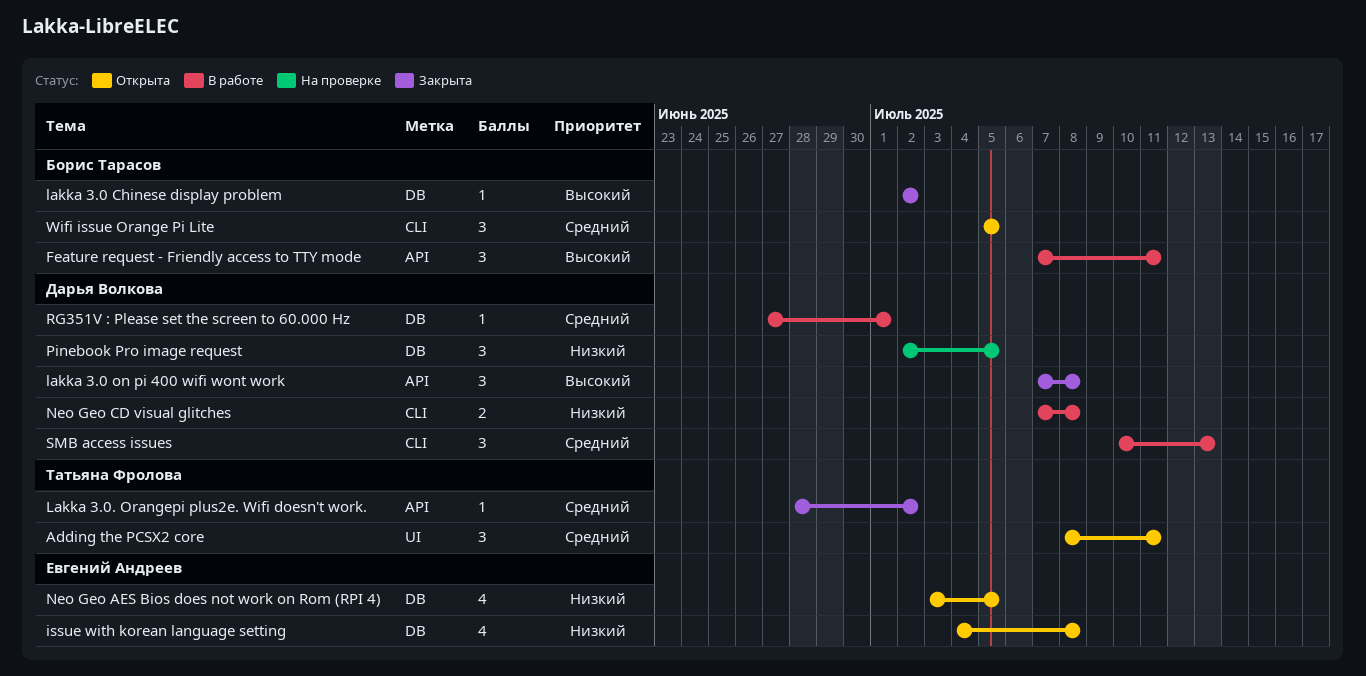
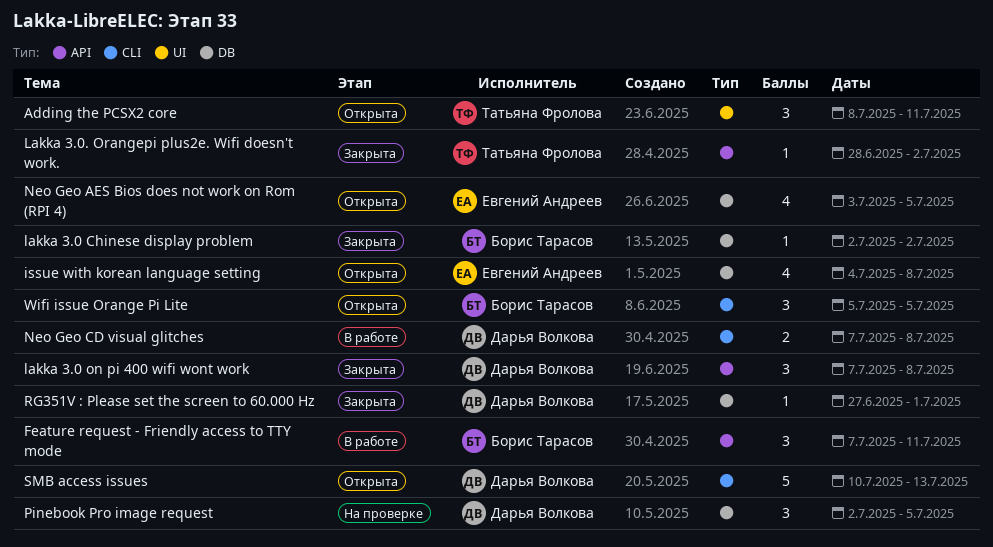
RG351V : Please set the screen to 60.000 Hz, status: В работе -> Закрыта
SMB access issues, status: В работе -> Открыта
SMB access issues, estimate: 3 -> 5

